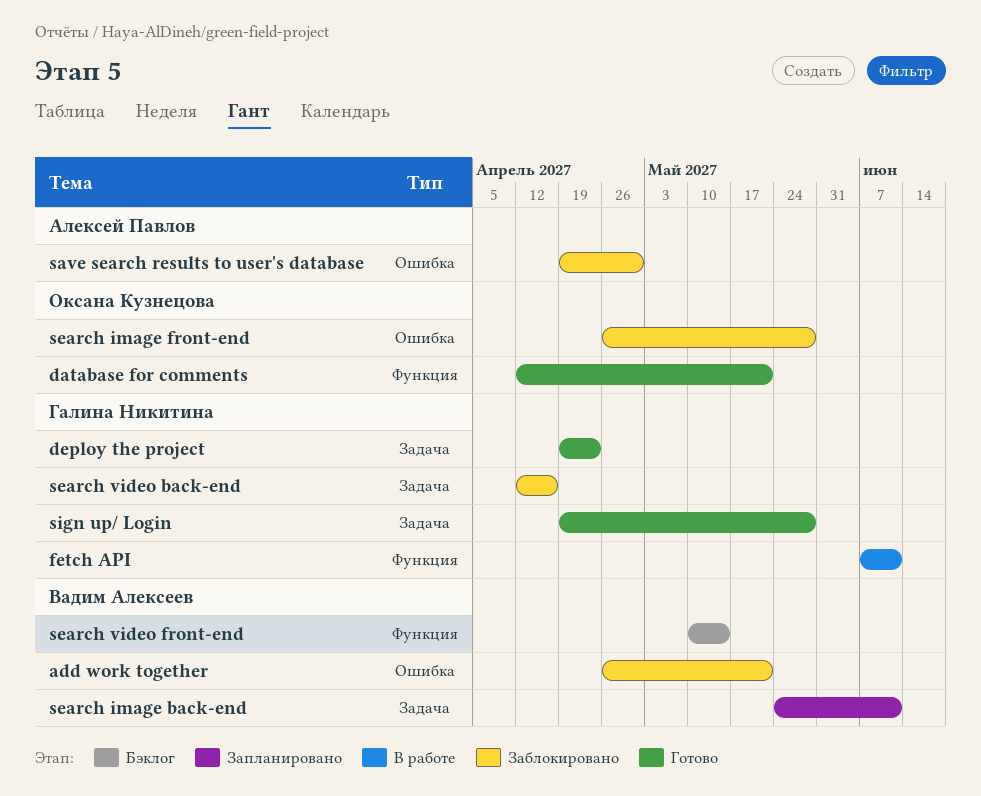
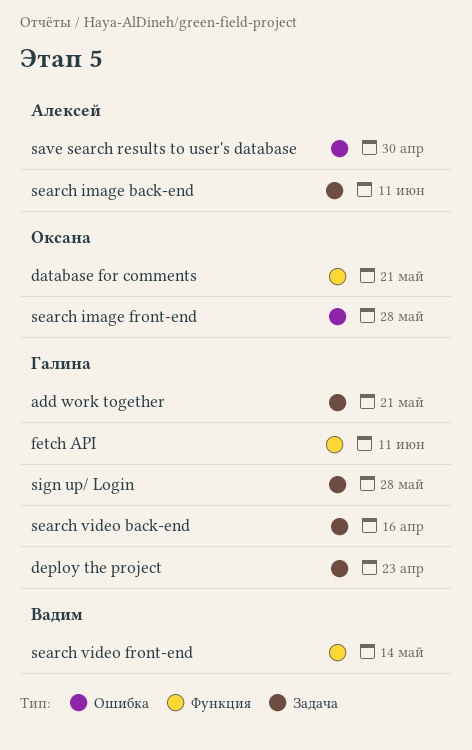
add work together, owner: Вадим Алексеев -> Галина Никитина
add work together, label: Ошибка -> Задача
search image back-end, owner: Вадим Алексеев -> Алексей Павлов

